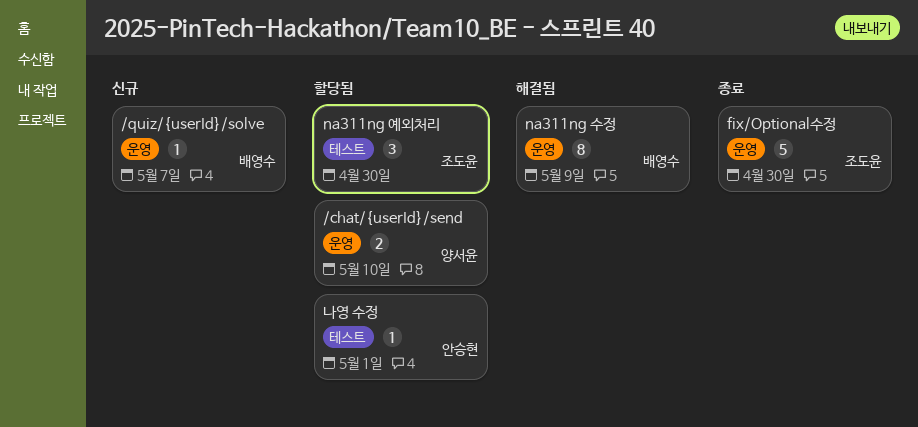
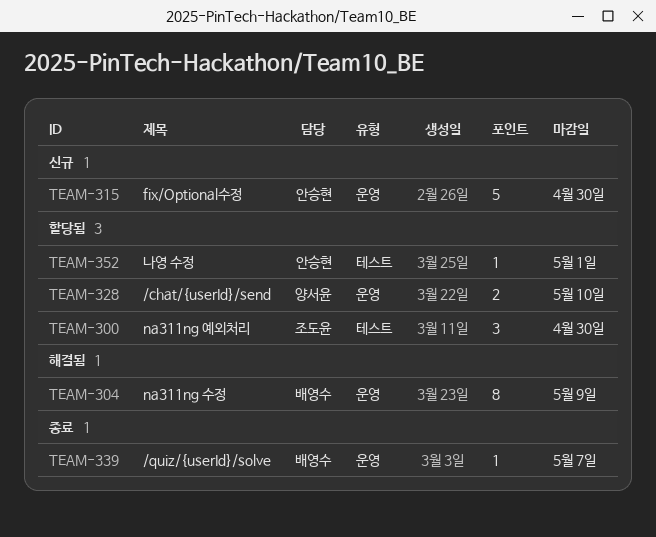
/quiz/{userId}/solve, status: 신규 -> 종료
fix/Optional수정, status: 종료 -> 신규
fix/Optional수정, owner: 조도윤 -> 안승현

